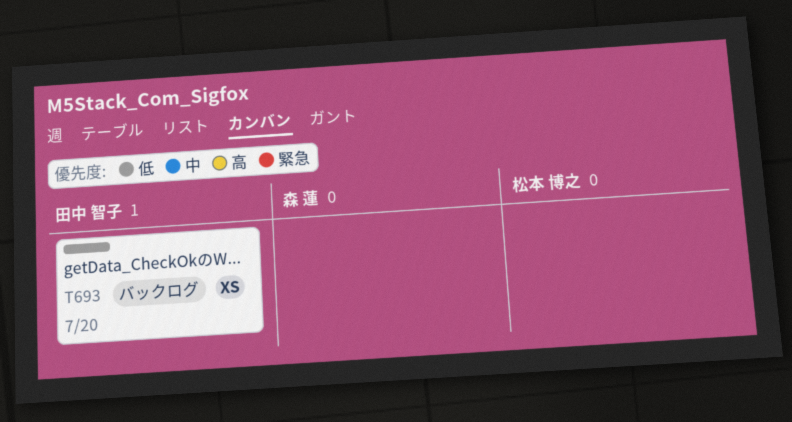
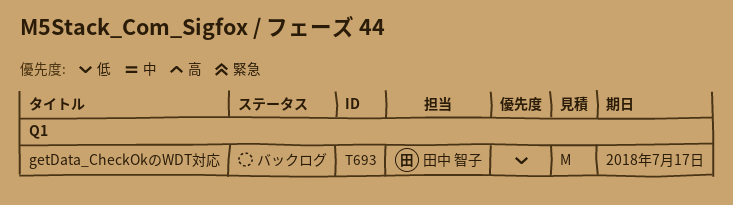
T693, estimate: XS -> M
T693, due: Jul 20 -> Jul 17

